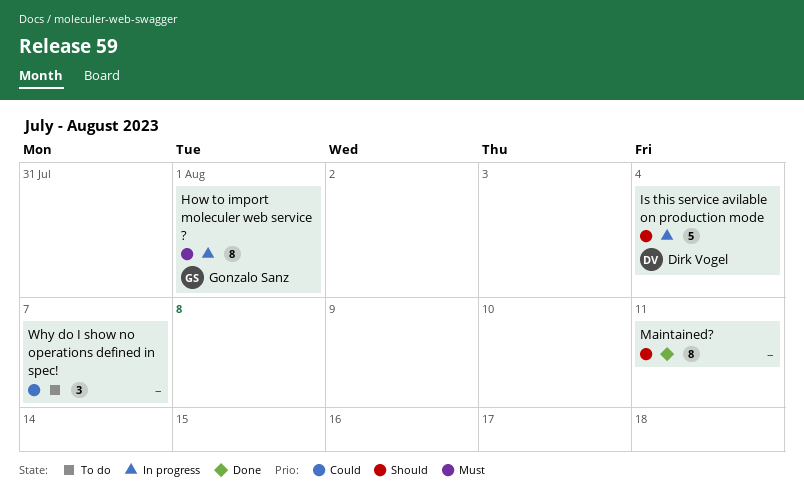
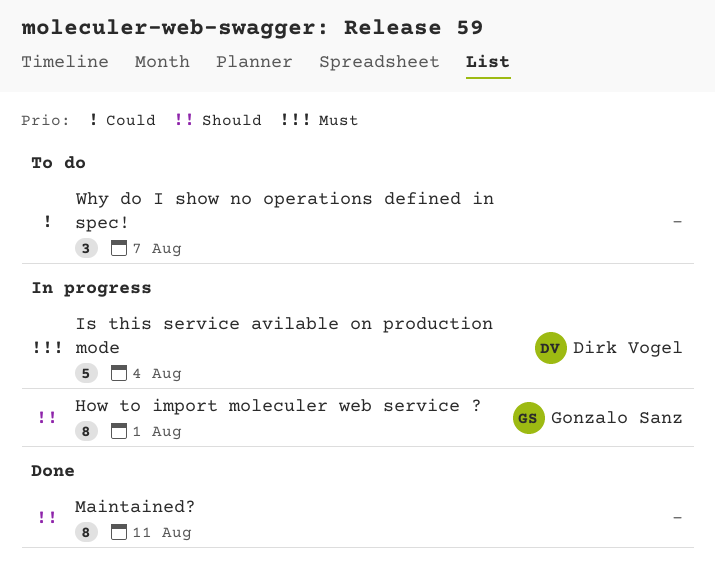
How to import moleculer web service ?, priority: Must -> Should
Is this service avilable on production mode, priority: Should -> Must

